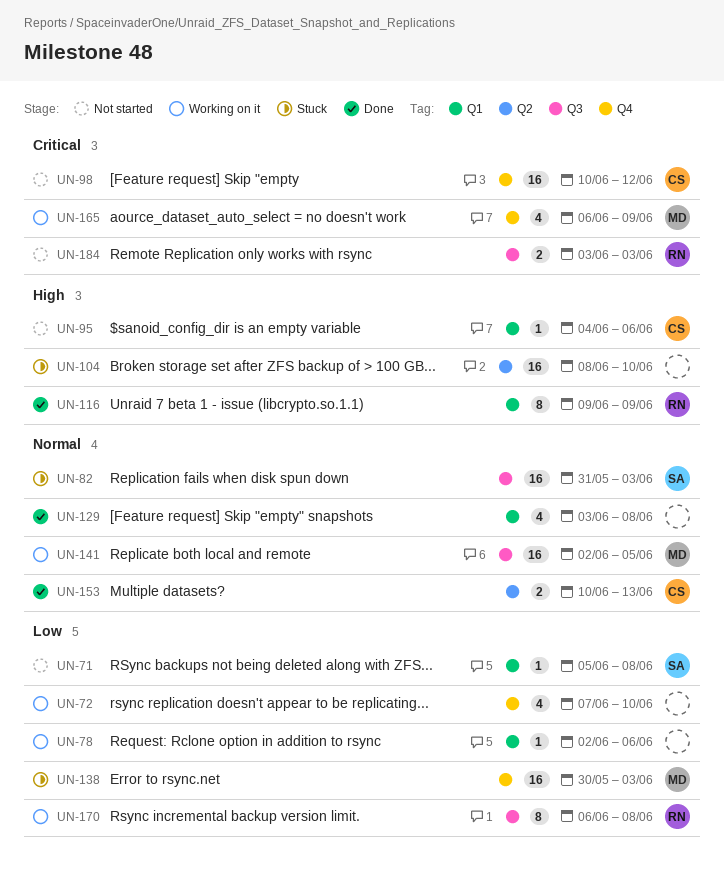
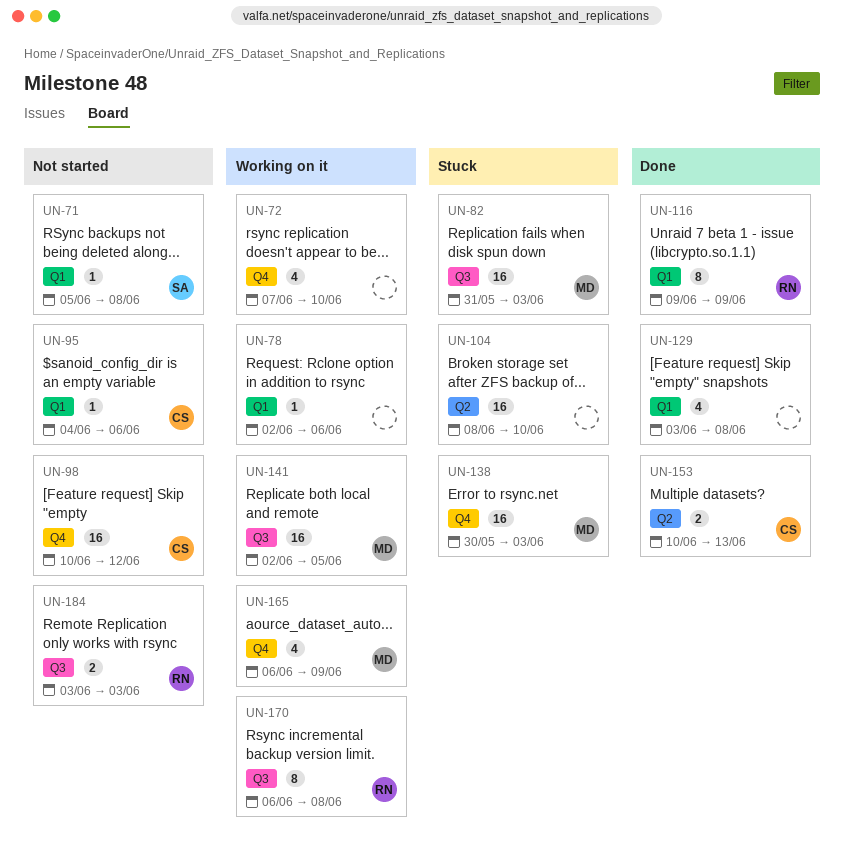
UN-82, owner: SA -> MD

